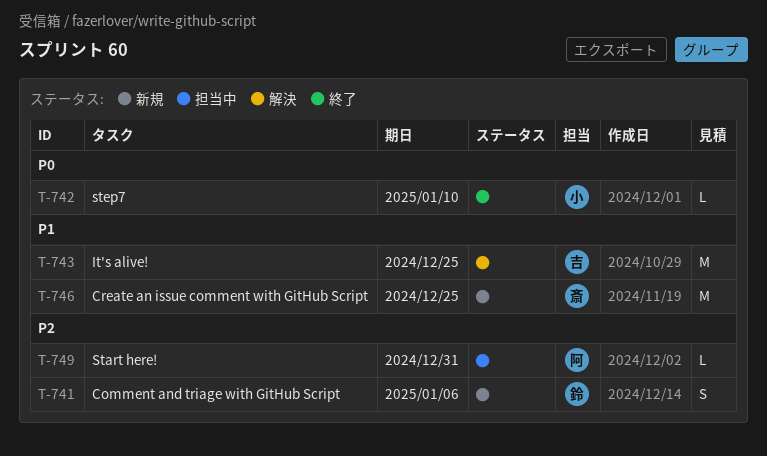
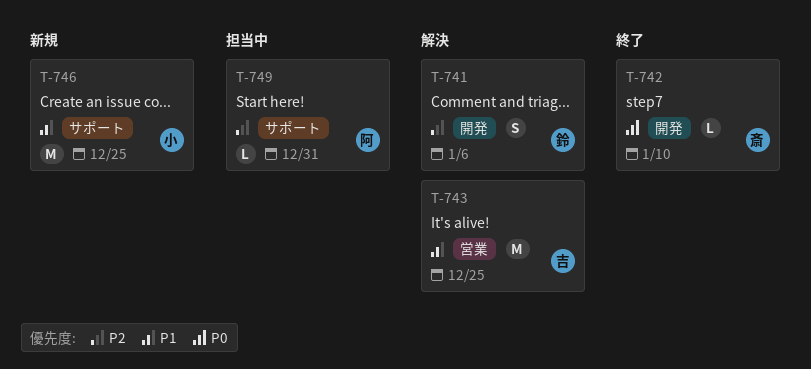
T-741, status: 新規 -> 解決
T-742, owner: 小 -> 斎
T-746, owner: 斎 -> 小

